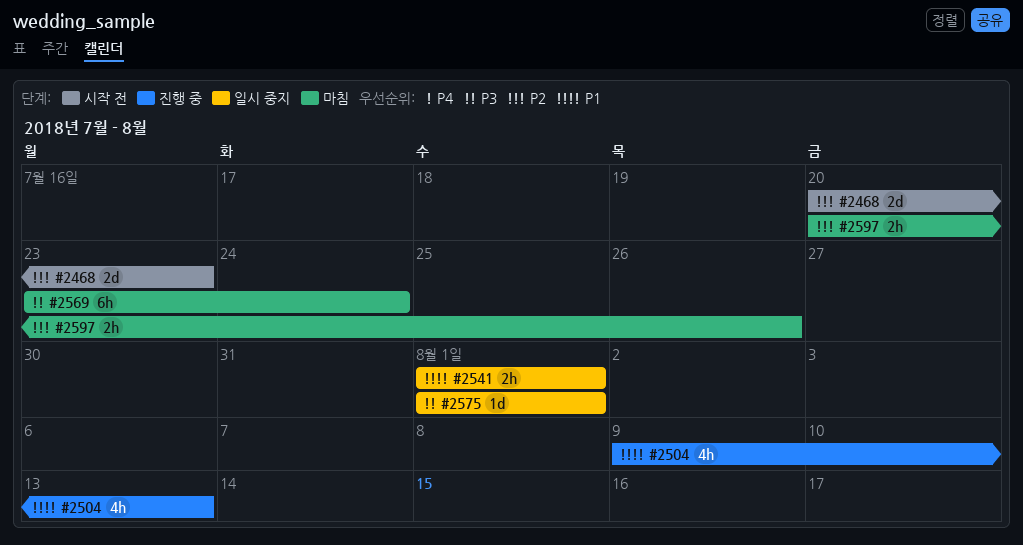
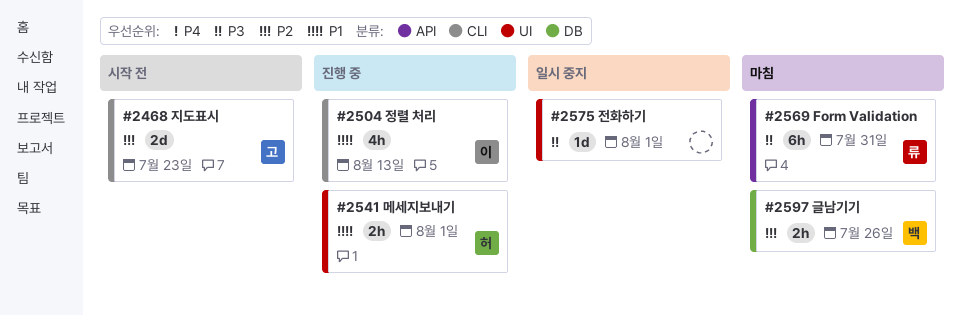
#2541, status: 일시 중지 -> 진행 중
#2569, due: Jul 24 -> Jul 31

